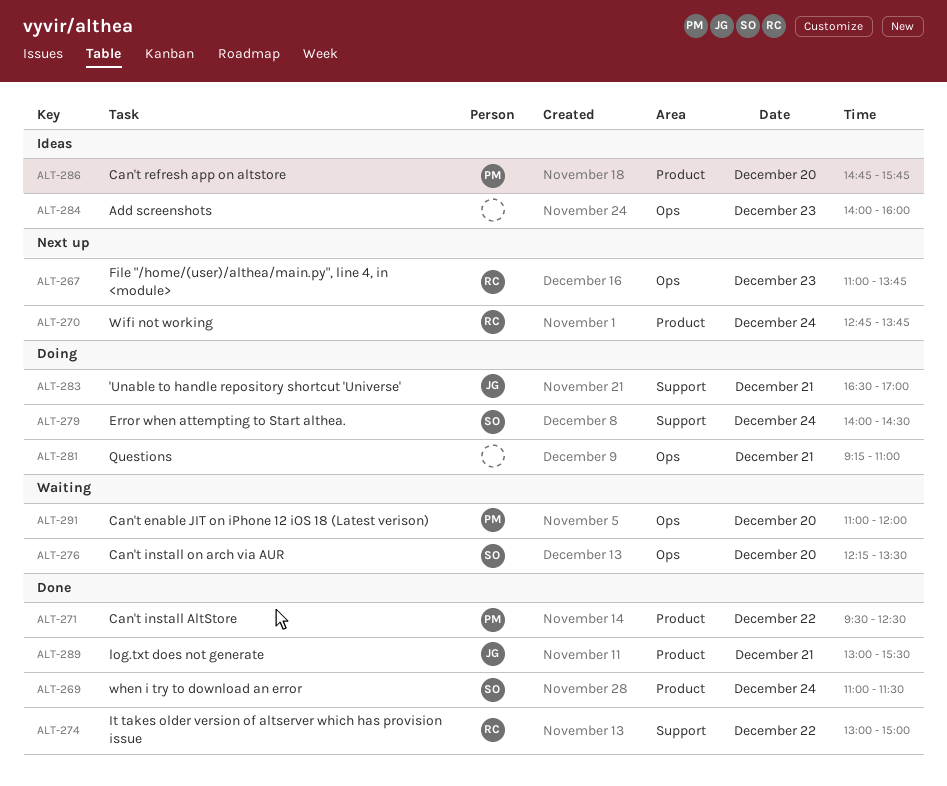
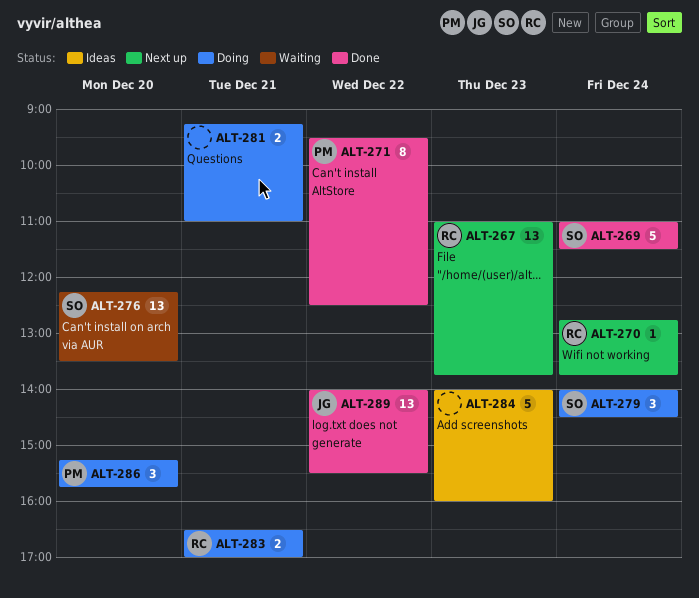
ALT-274: present -> none
ALT-283, owner: JG -> RC
ALT-286, status: Ideas -> Doing
ALT-286, begins: 14:45 -> 15:15
ALT-289, day: Dec 21 -> Dec 22
ALT-289, begins: 13:00 -> 14:00
ALT-291: present -> none

